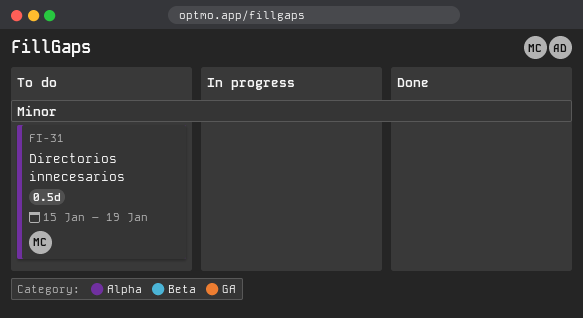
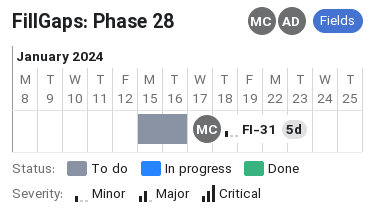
FI-31, estimate: 0.5d -> 5d
FI-31, due: Jan 19 -> Jan 16

